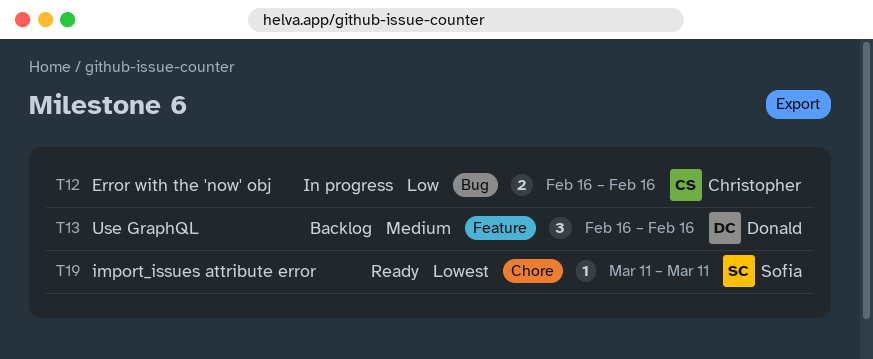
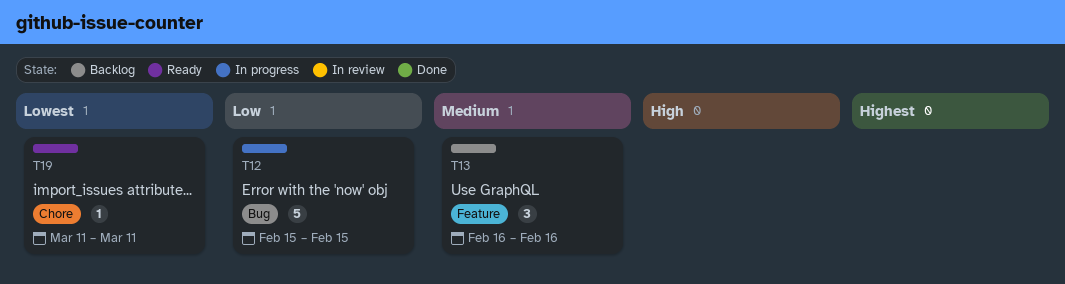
T12, estimate: 2 -> 5
T12, start: Feb 16 -> Feb 15
T12, due: Feb 16 -> Feb 15

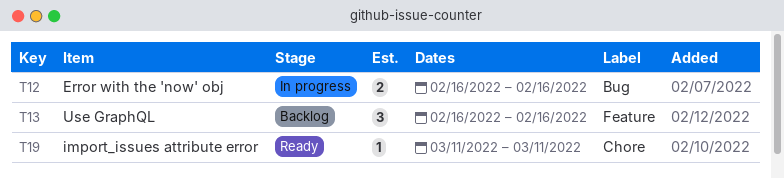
T12, estimate: 5 -> 2
T12, start: Feb 15 -> Feb 16
T12, due: Feb 15 -> Feb 16

